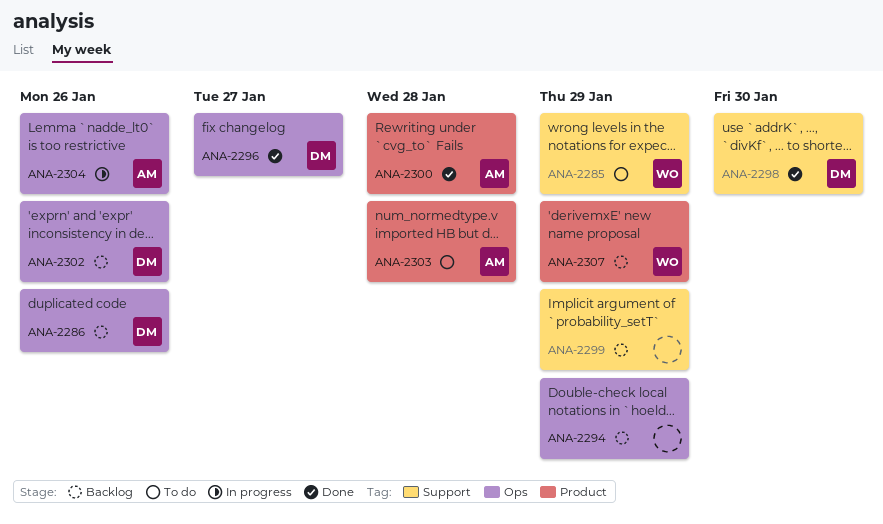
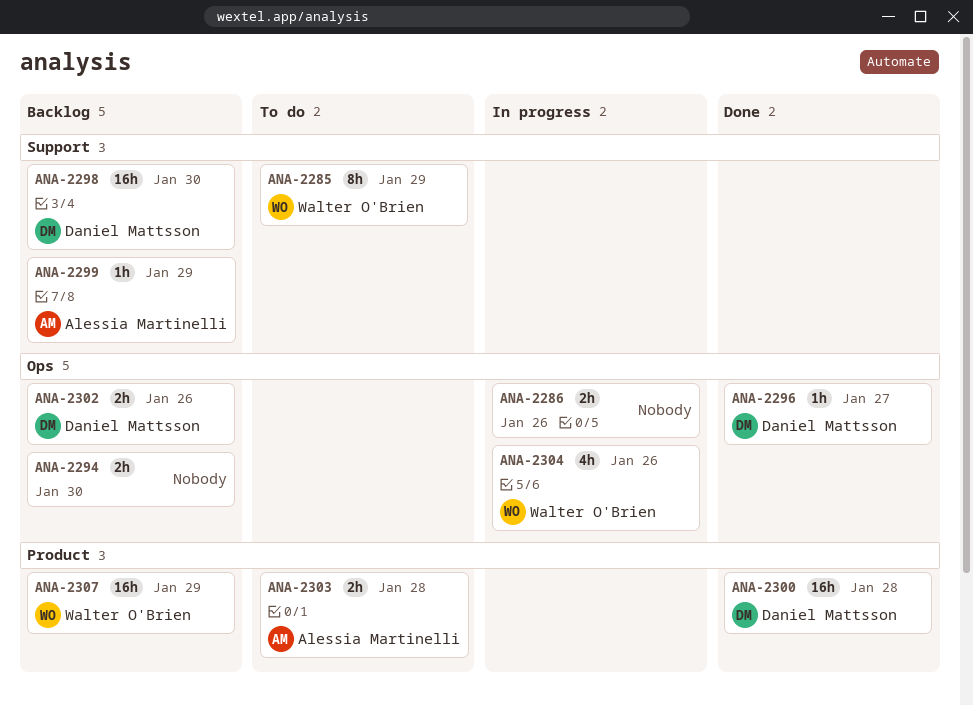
ANA-2286, status: Backlog -> In progress
ANA-2286, owner: Daniel Mattsson -> none
ANA-2294, due: Jan 29 -> Jan 30
ANA-2298, status: Done -> Backlog
ANA-2299, owner: none -> Alessia Martinelli
ANA-2300, owner: Alessia Martinelli -> Daniel Mattsson
ANA-2304, owner: Alessia Martinelli -> Walter O'Brien

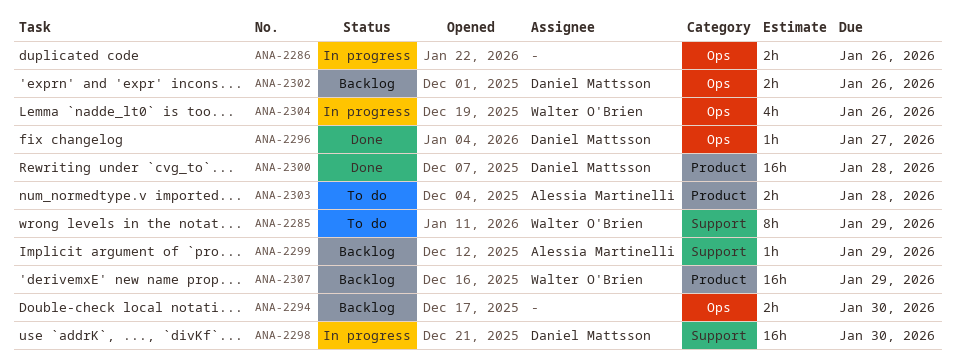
ANA-2298, status: Backlog -> In progress

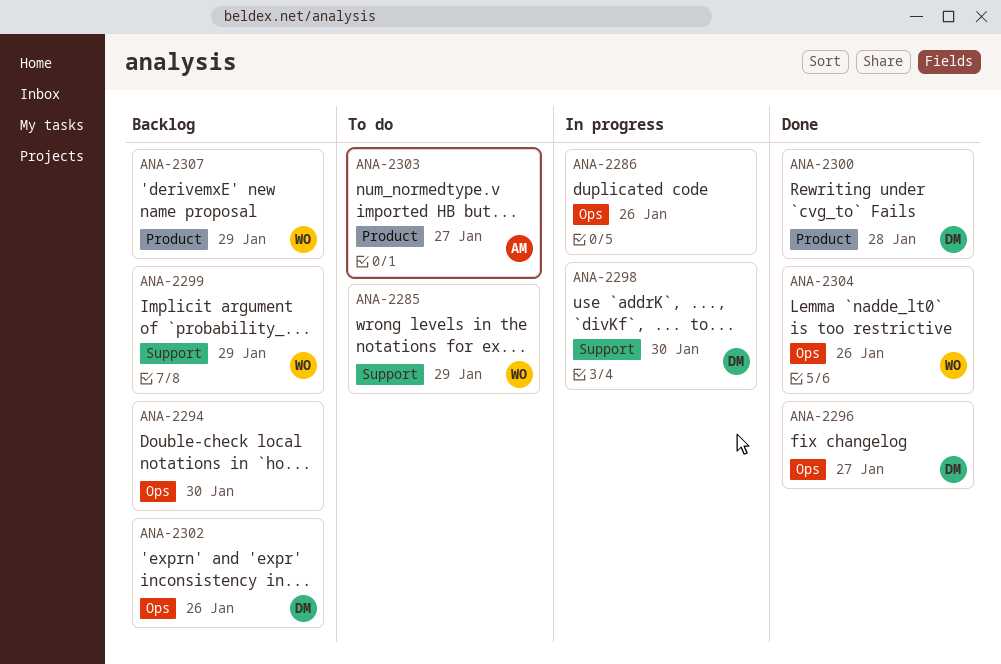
ANA-2299, owner: Alessia Martinelli -> Walter O'Brien
ANA-2303, due: Jan 28 -> Jan 27
ANA-2304, status: In progress -> Done

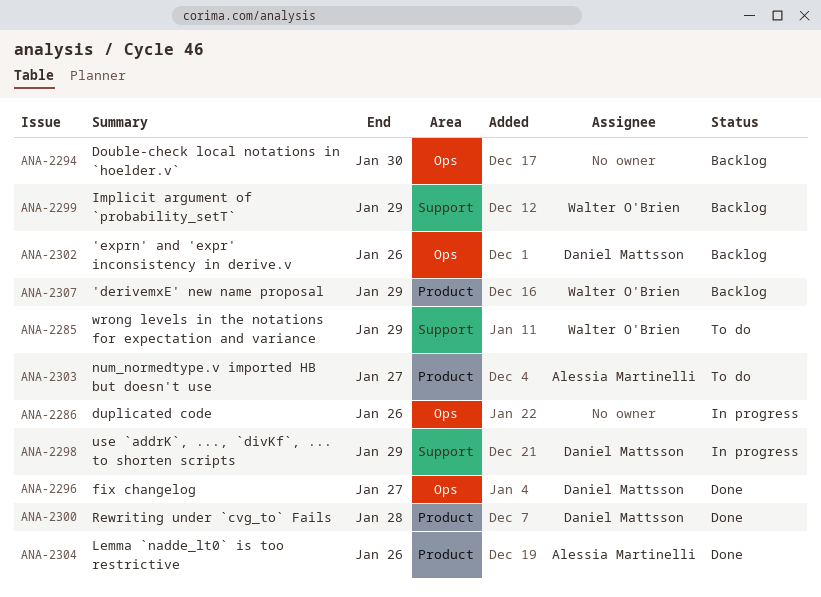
ANA-2298, due: Jan 30 -> Jan 29
ANA-2304, owner: Walter O'Brien -> Alessia Martinelli
ANA-2304, label: Ops -> Product

